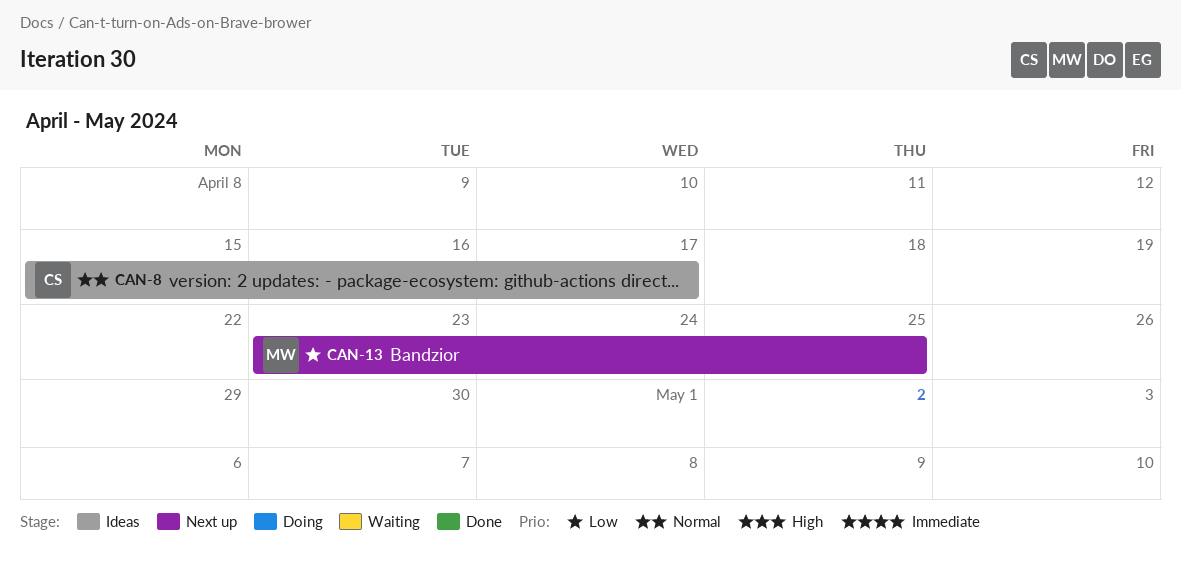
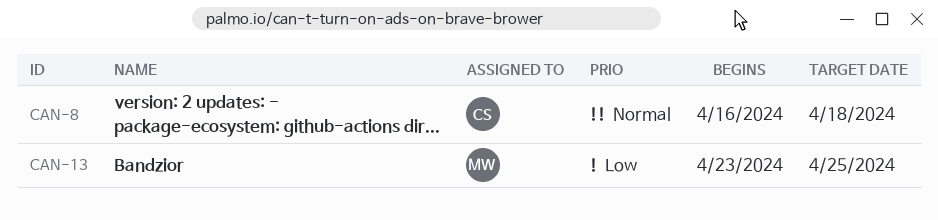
CAN-8, start: Apr 15 -> Apr 16
CAN-8, due: Apr 17 -> Apr 18

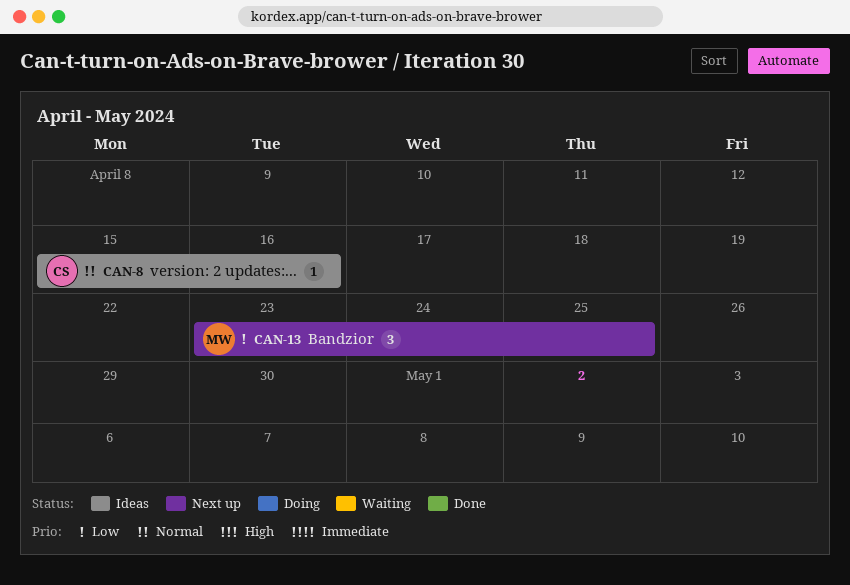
CAN-8, start: Apr 16 -> Apr 15
CAN-8, due: Apr 18 -> Apr 16

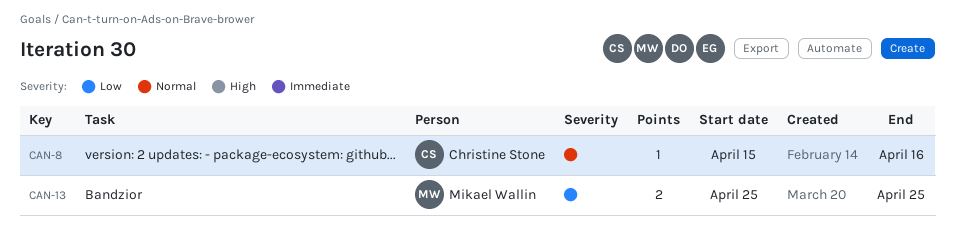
CAN-13, estimate: 3 -> 2
CAN-13, start: Apr 23 -> Apr 25

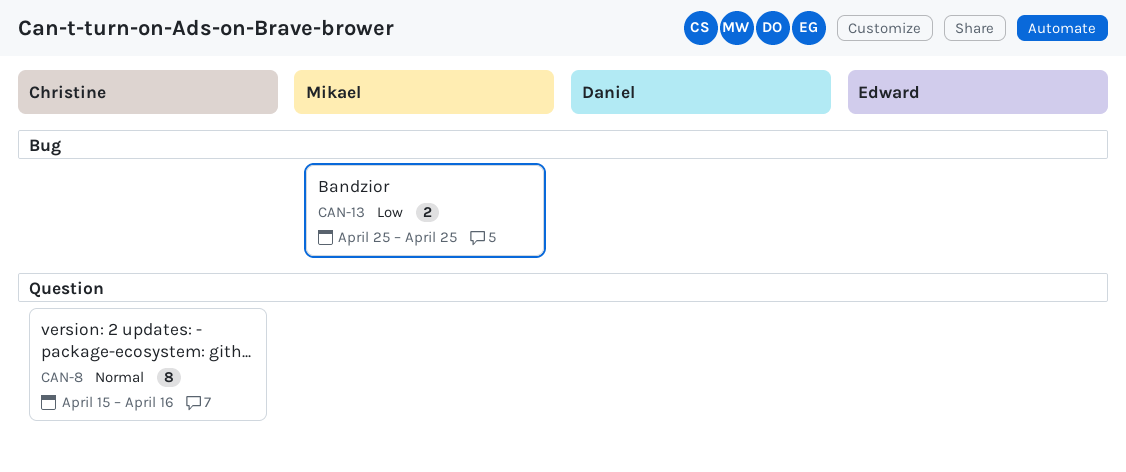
CAN-8, estimate: 1 -> 8

